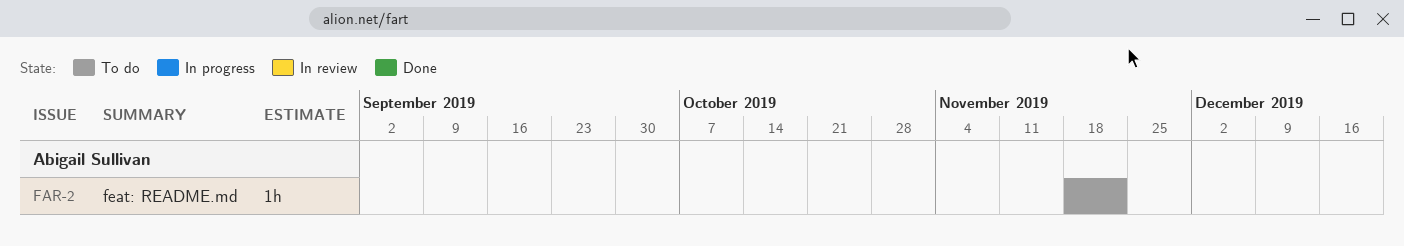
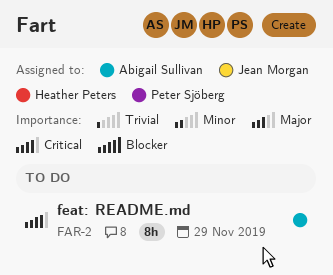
FAR-2, estimate: 1h -> 8h
FAR-2, due: Nov 22 -> Nov 29

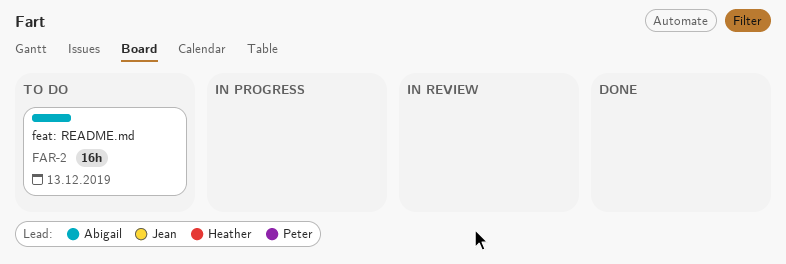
FAR-2, estimate: 8h -> 16h
FAR-2, due: Nov 29 -> Dec 13

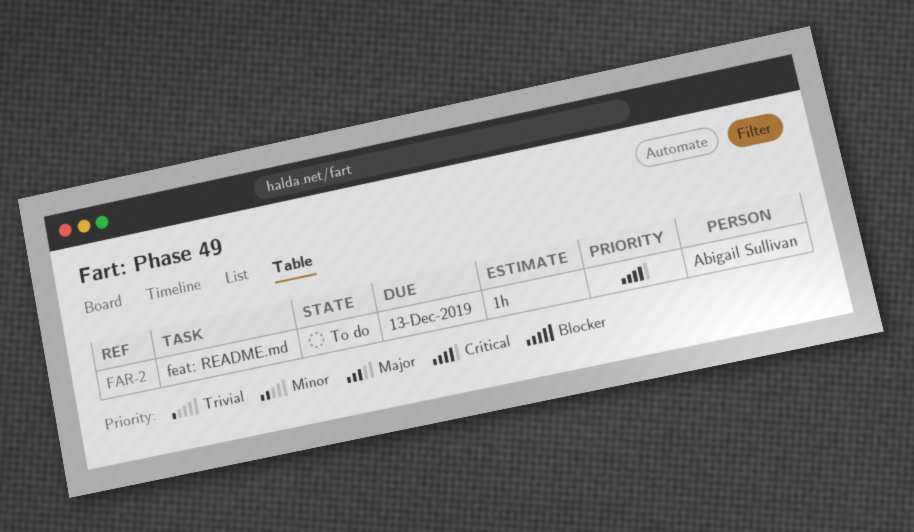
FAR-2, estimate: 16h -> 1h

